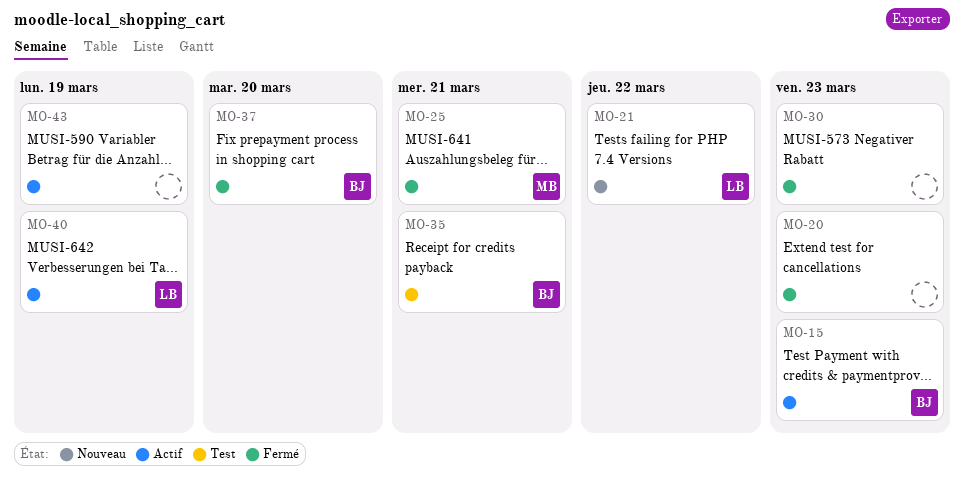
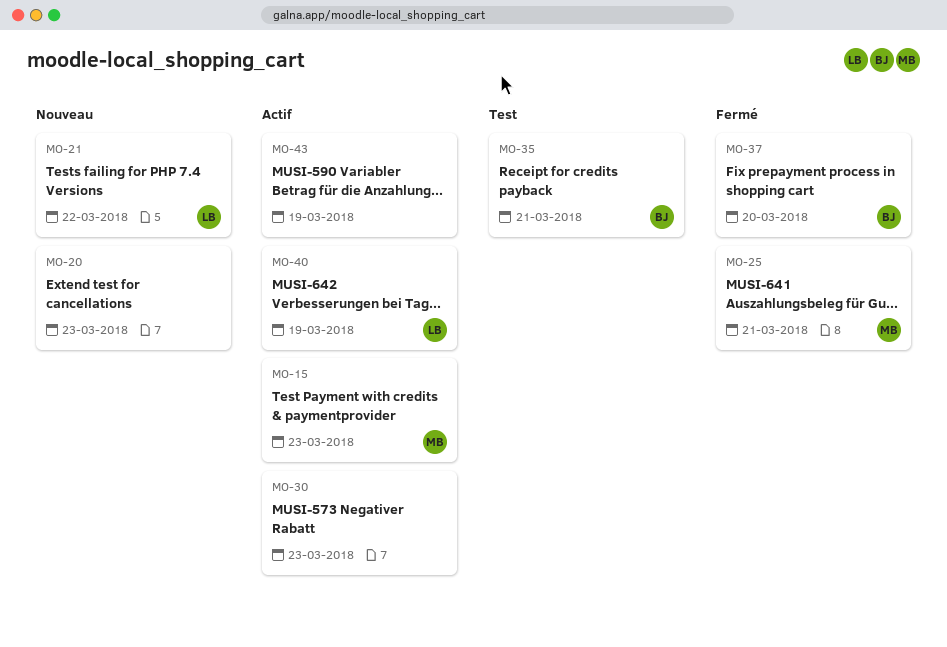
MO-15, owner: BJ -> MB
MO-20, status: Fermé -> Nouveau
MO-30, status: Fermé -> Actif

